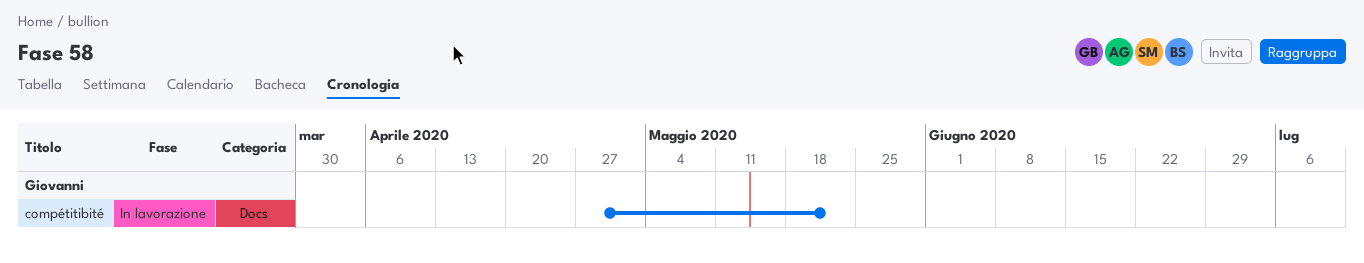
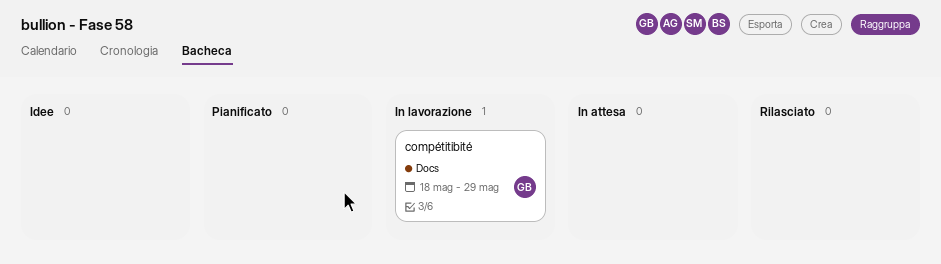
compétitibité, start: Apr 27 -> May 18
compétitibité, due: May 22 -> May 29

